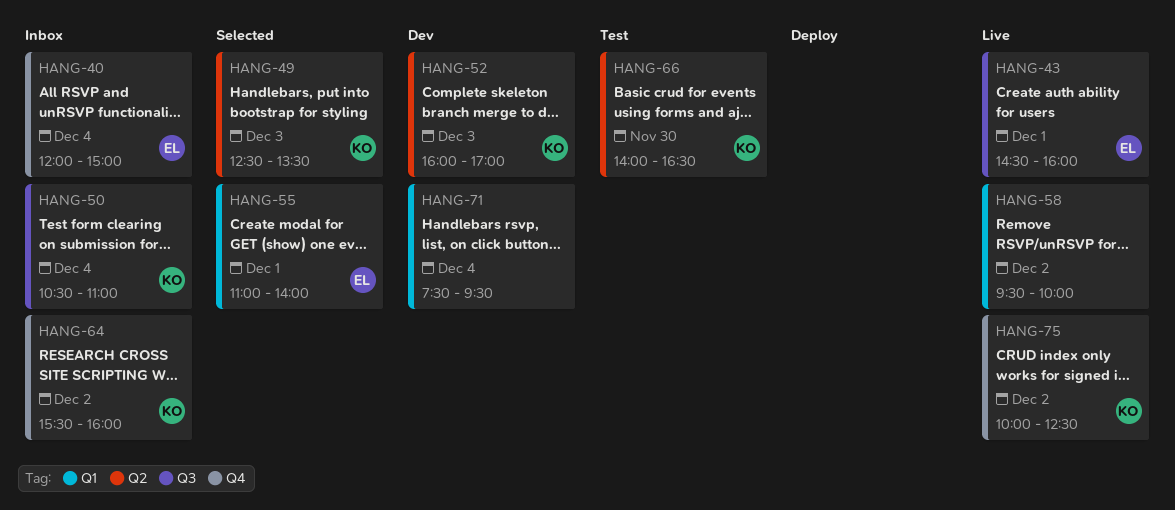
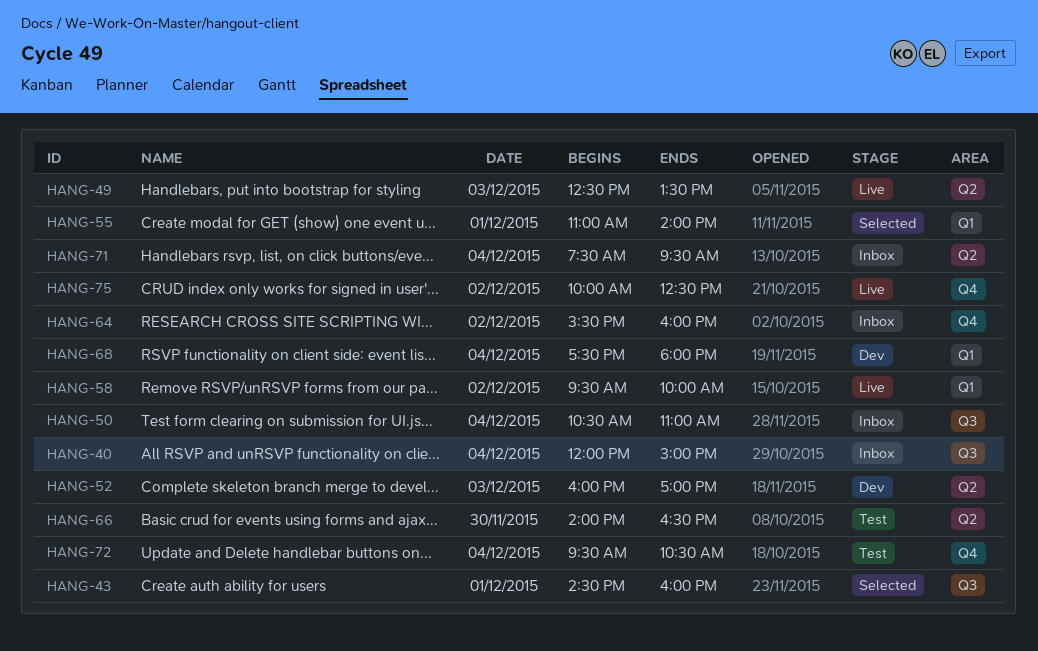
HANG-40, label: Q4 -> Q3
HANG-43, status: Live -> Selected
HANG-49, status: Selected -> Live
HANG-68: none -> present
HANG-71, status: Dev -> Inbox
HANG-71, label: Q1 -> Q2
HANG-72: none -> present

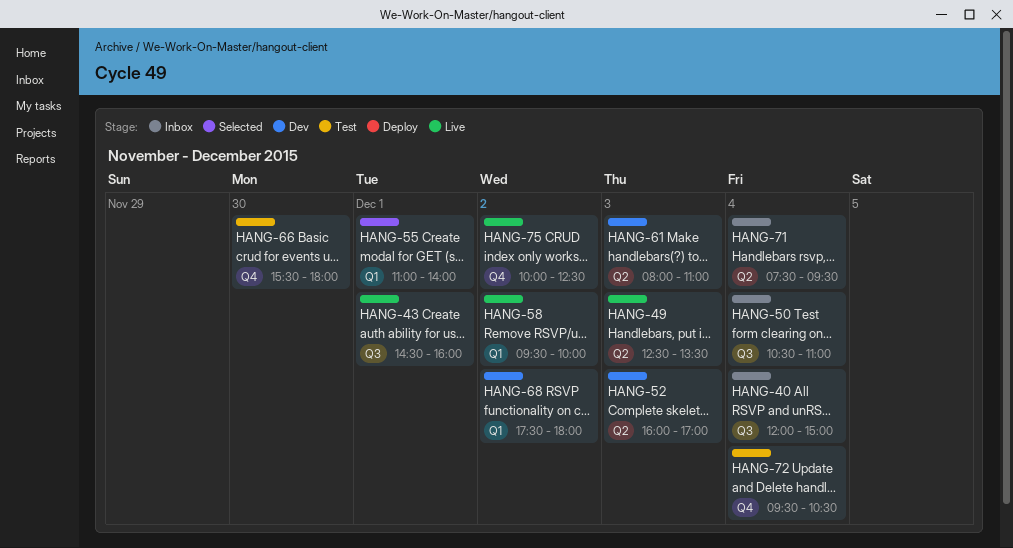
HANG-43, status: Selected -> Live
HANG-61: none -> present
HANG-64: present -> none
HANG-66, label: Q2 -> Q4
HANG-66, begins: 14:00 -> 15:30
HANG-66, ends: 16:30 -> 18:00
HANG-68, day: Dec 4 -> Dec 2

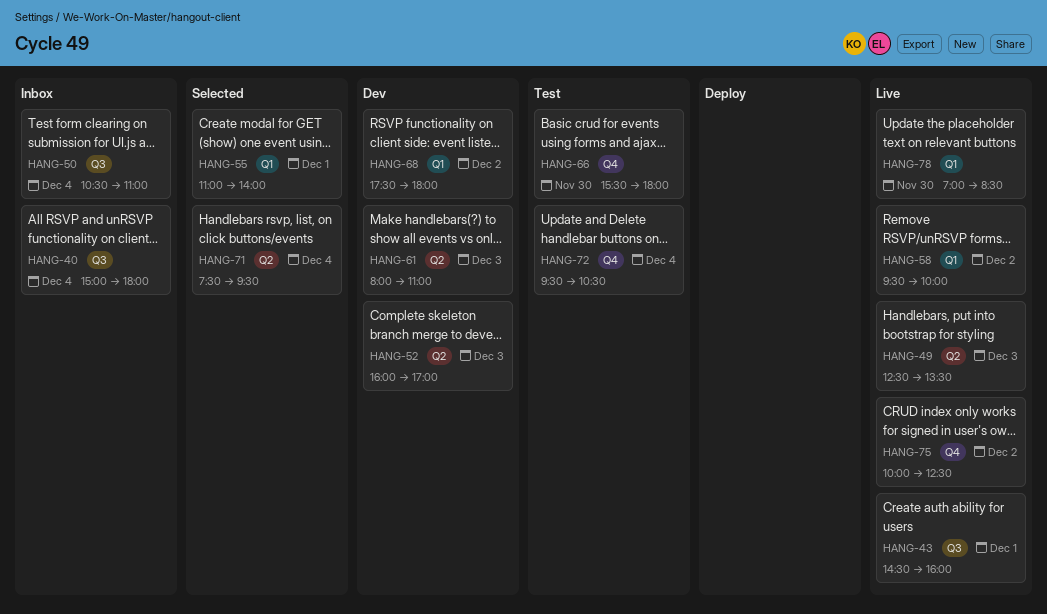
HANG-40, begins: 12:00 -> 15:00
HANG-40, ends: 15:00 -> 18:00
HANG-71, status: Inbox -> Selected
HANG-78: none -> present

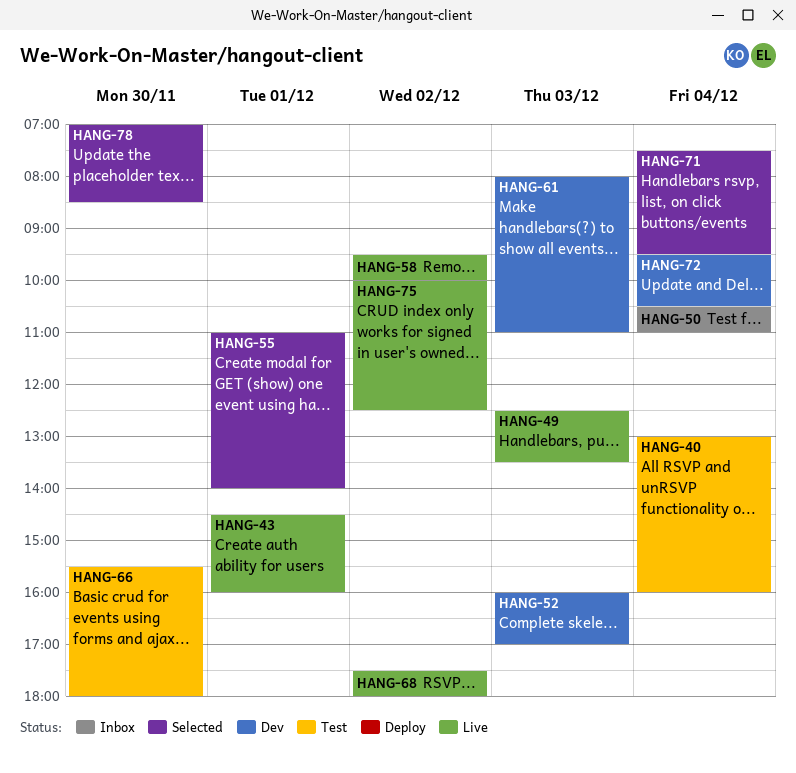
HANG-40, status: Inbox -> Test
HANG-40, begins: 15:00 -> 13:00
HANG-40, ends: 18:00 -> 16:00
HANG-68, status: Dev -> Live
HANG-72, status: Test -> Dev
HANG-78, status: Live -> Selected

